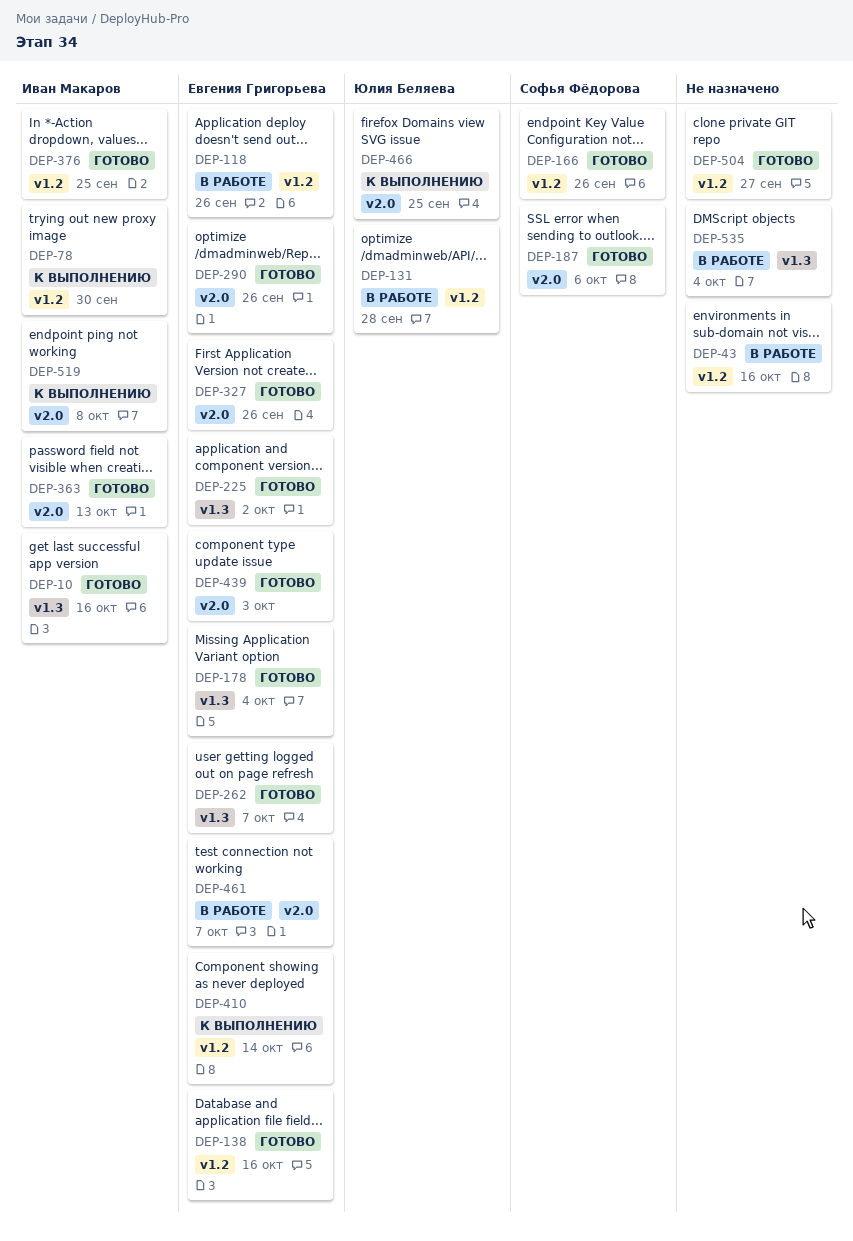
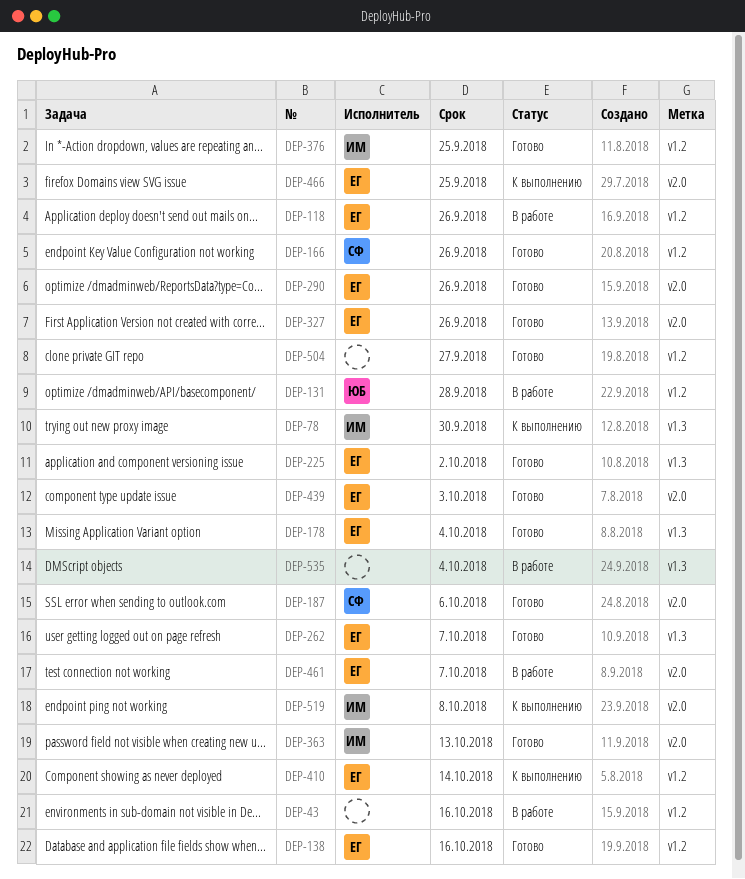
DEP-10: present -> none
DEP-78, label: v1.2 -> v1.3
DEP-466, owner: Юлия Беляева -> Евгения Григорьева

